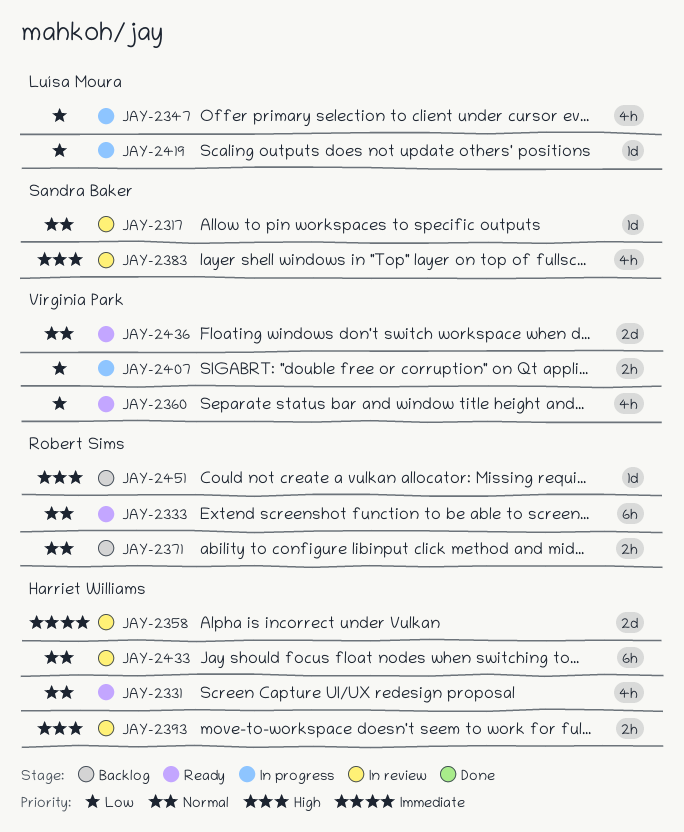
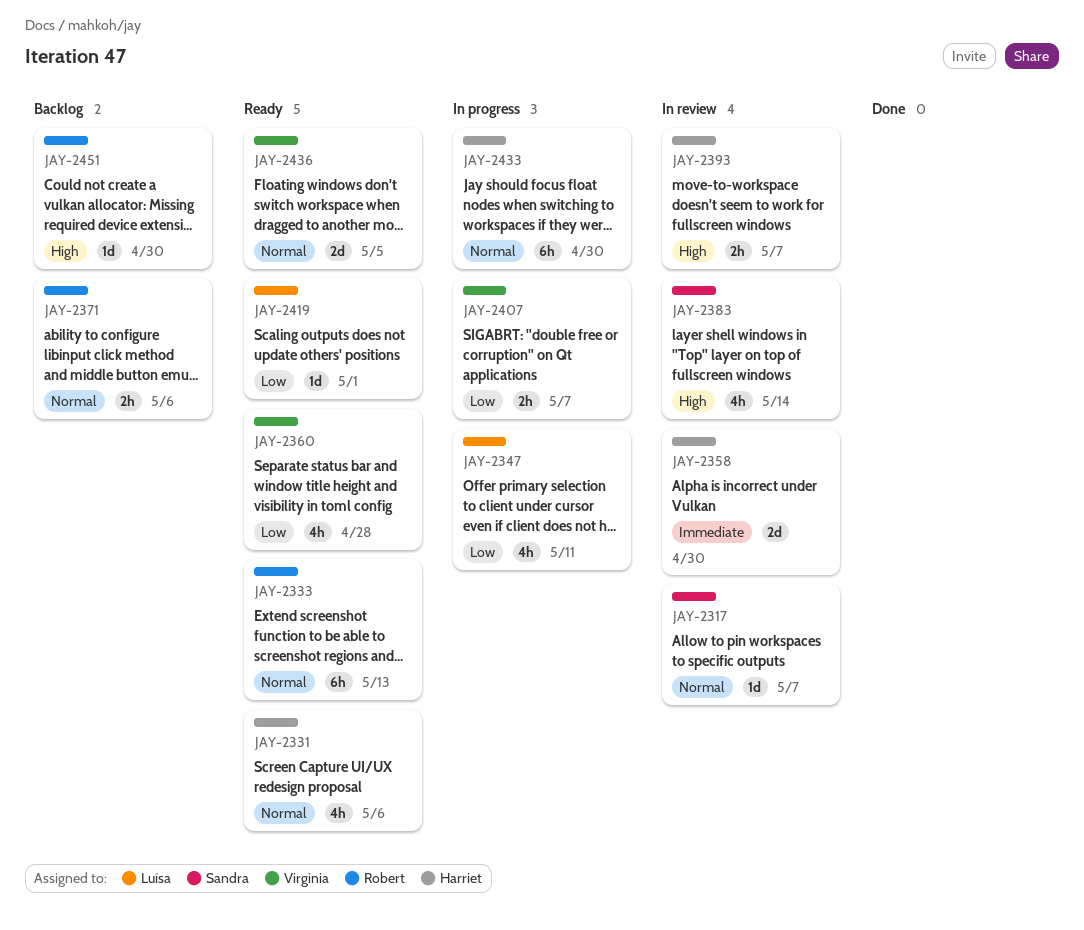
JAY-2419, status: In progress -> Ready
JAY-2433, status: In review -> In progress

